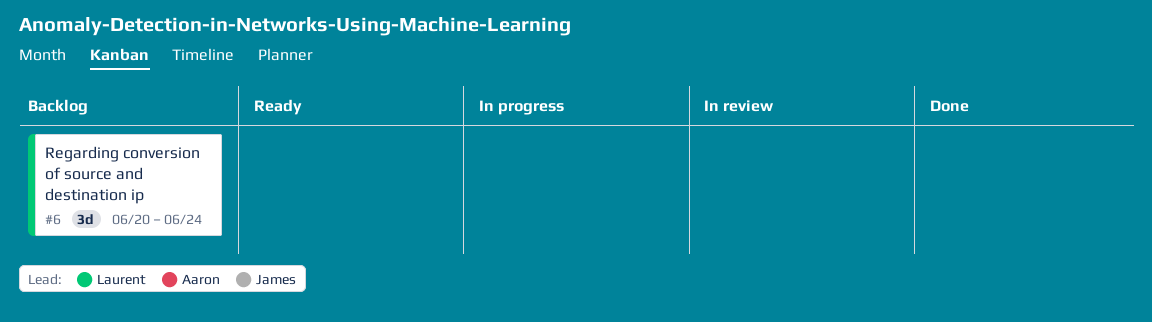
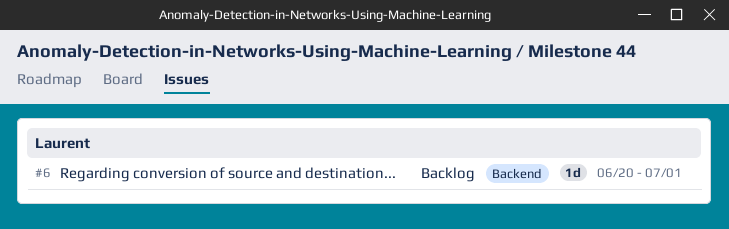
#6, estimate: 3d -> 1d
#6, due: Jun 24 -> Jul 1

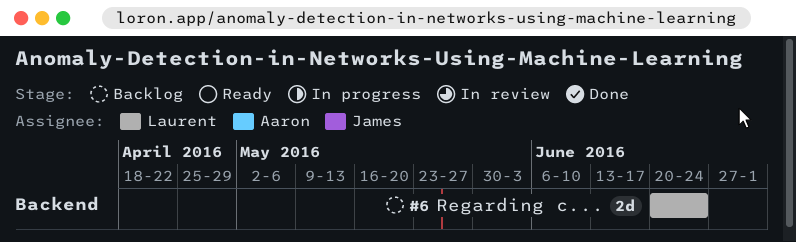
#6, estimate: 1d -> 2d
#6, due: Jul 1 -> Jun 24

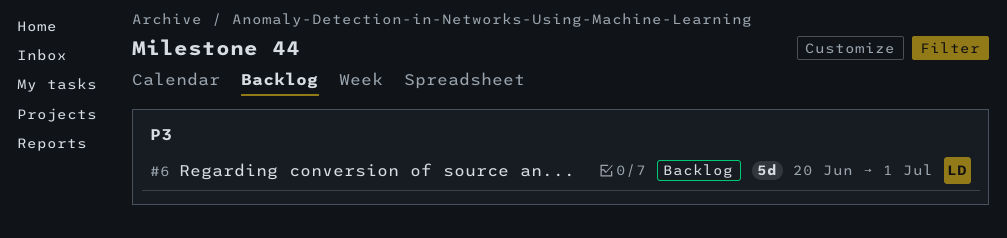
#6, estimate: 2d -> 5d
#6, due: Jun 24 -> Jul 1

